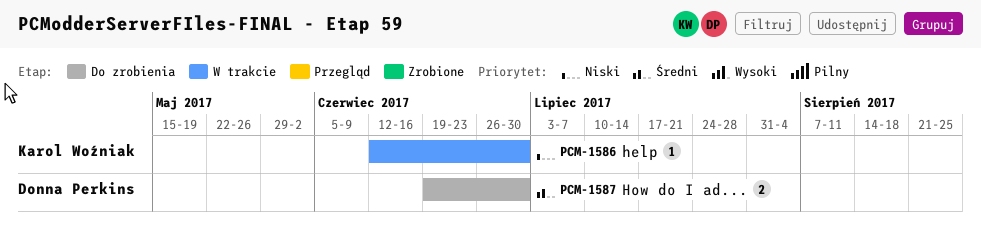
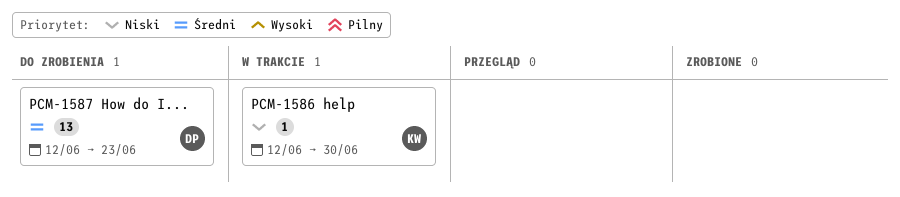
PCM-1587, estimate: 2 -> 13
PCM-1587, start: Jun 19 -> Jun 12
PCM-1587, due: Jun 30 -> Jun 23

